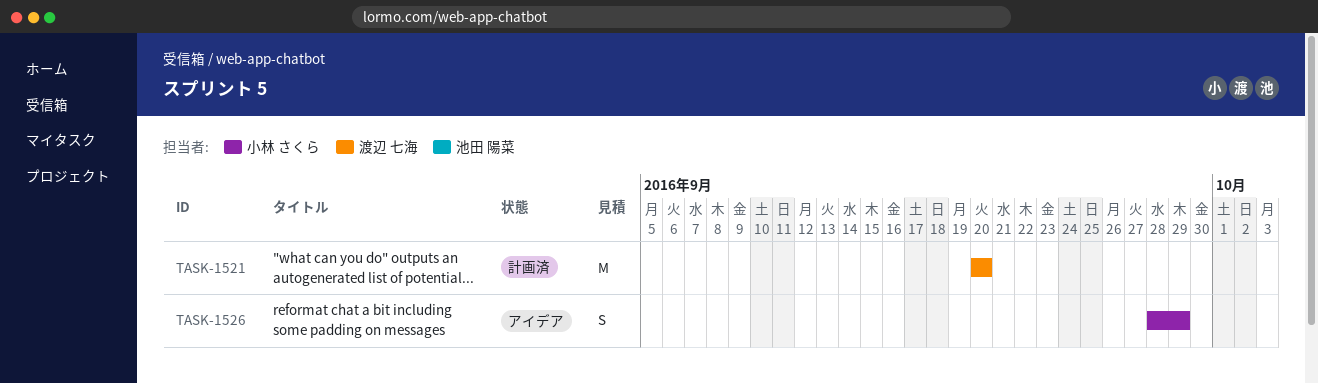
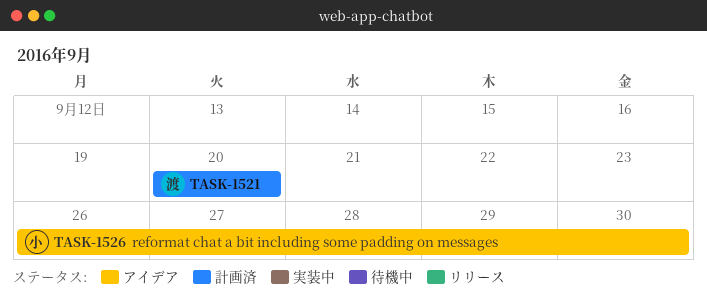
TASK-1526, start: Sep 28 -> Sep 26
TASK-1526, due: Sep 29 -> Sep 30

